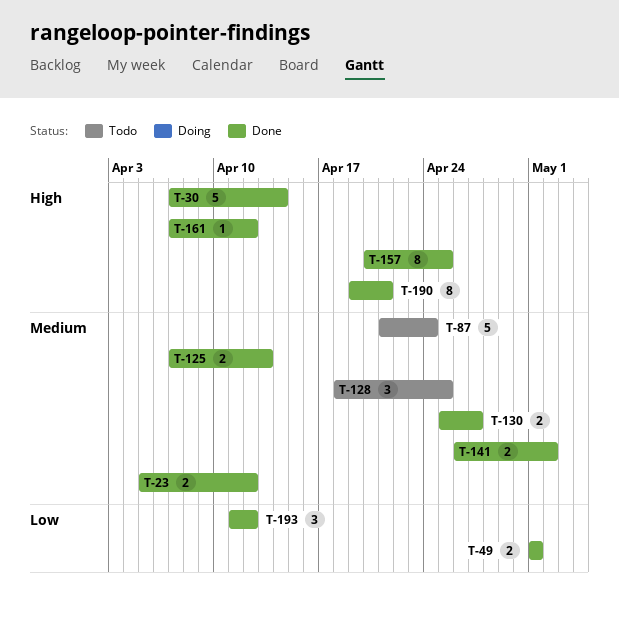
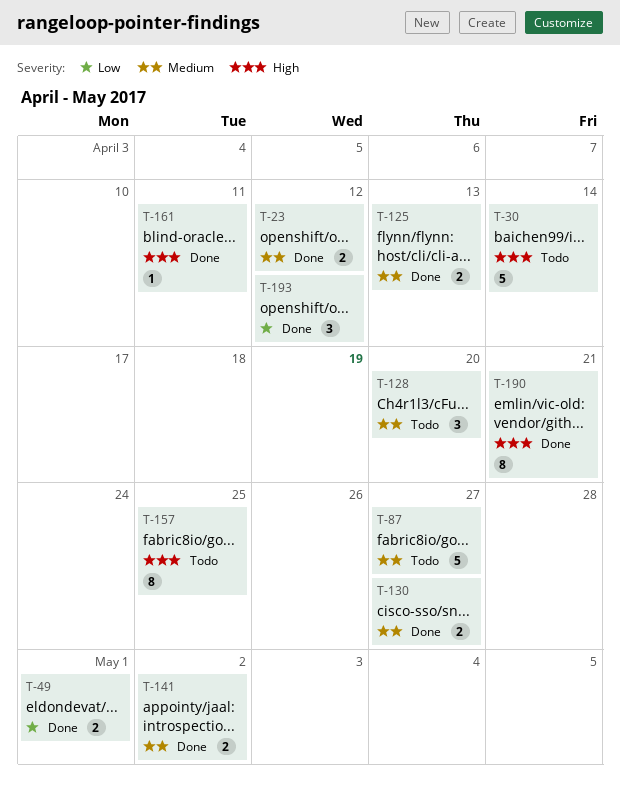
T-30, status: Done -> Todo
T-87, due: Apr 24 -> Apr 27
T-128, due: Apr 25 -> Apr 20
T-157, status: Done -> Todo
T-161, due: Apr 12 -> Apr 11

